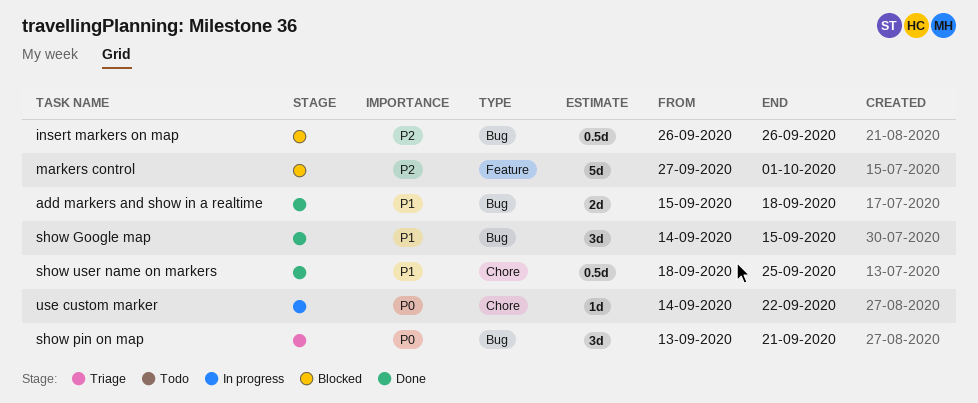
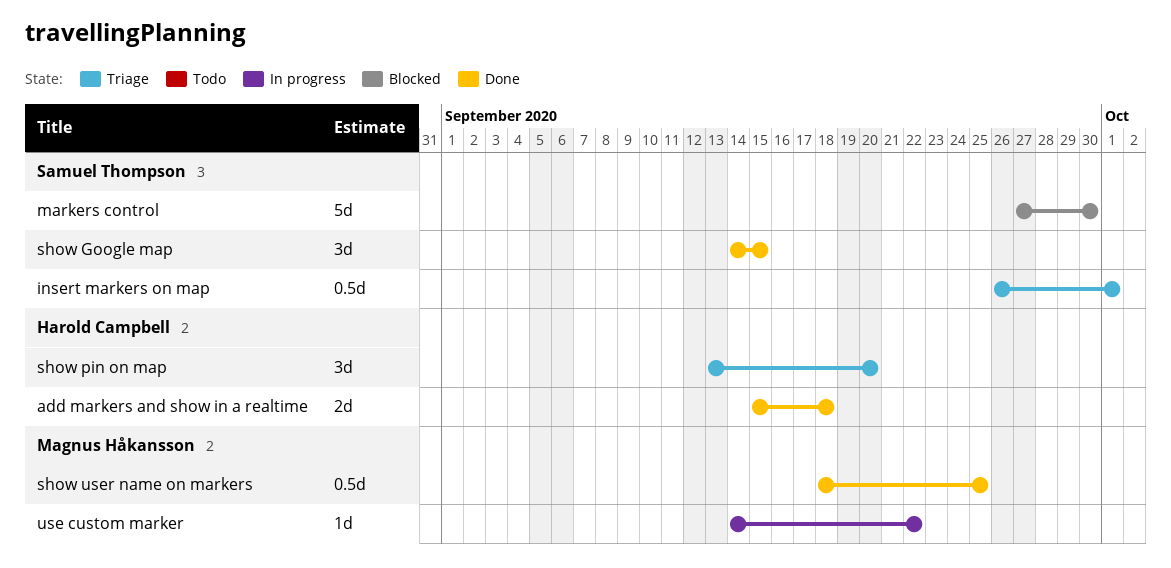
insert markers on map, status: Blocked -> Triage
insert markers on map, due: Sep 26 -> Oct 1
markers control, due: Oct 1 -> Sep 30
show pin on map, due: Sep 21 -> Sep 20

